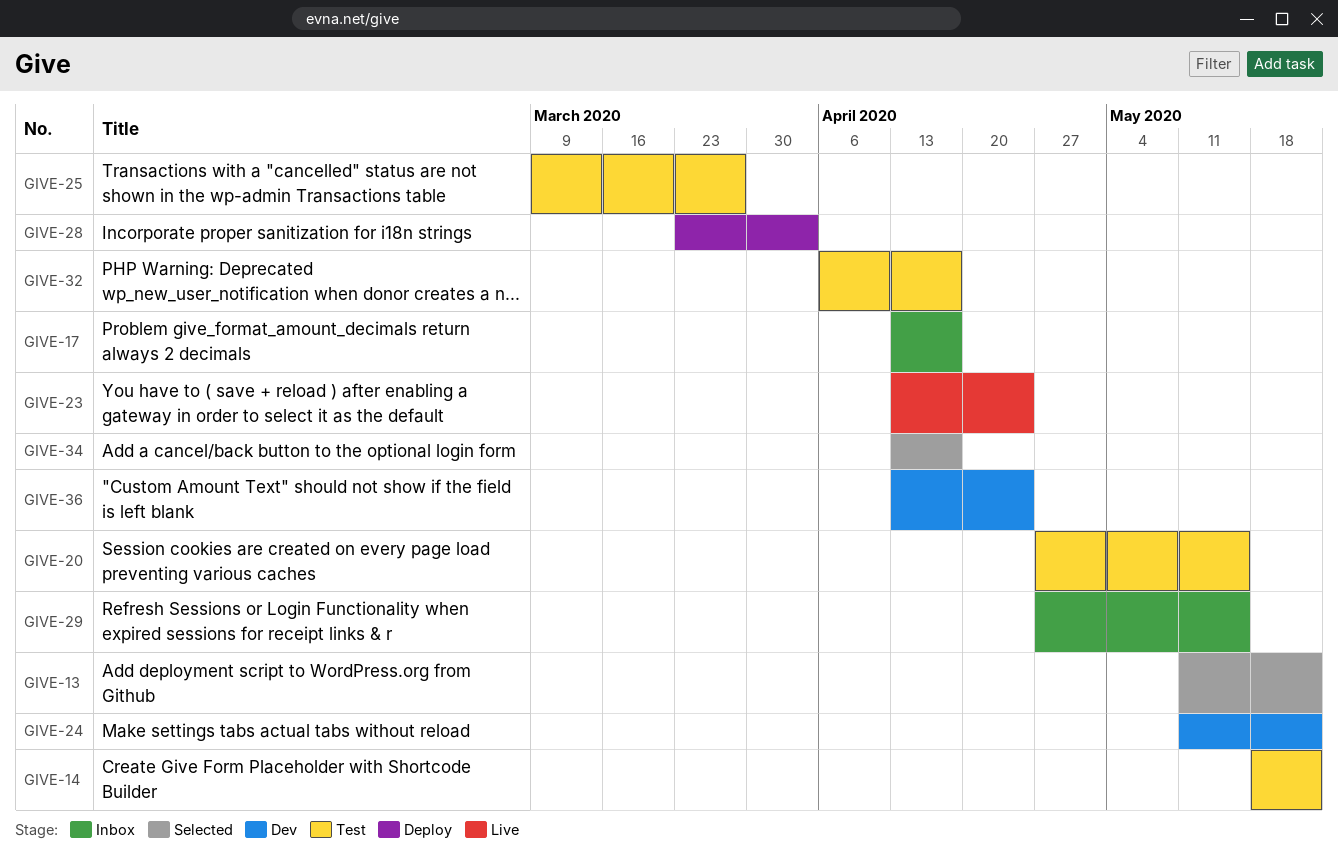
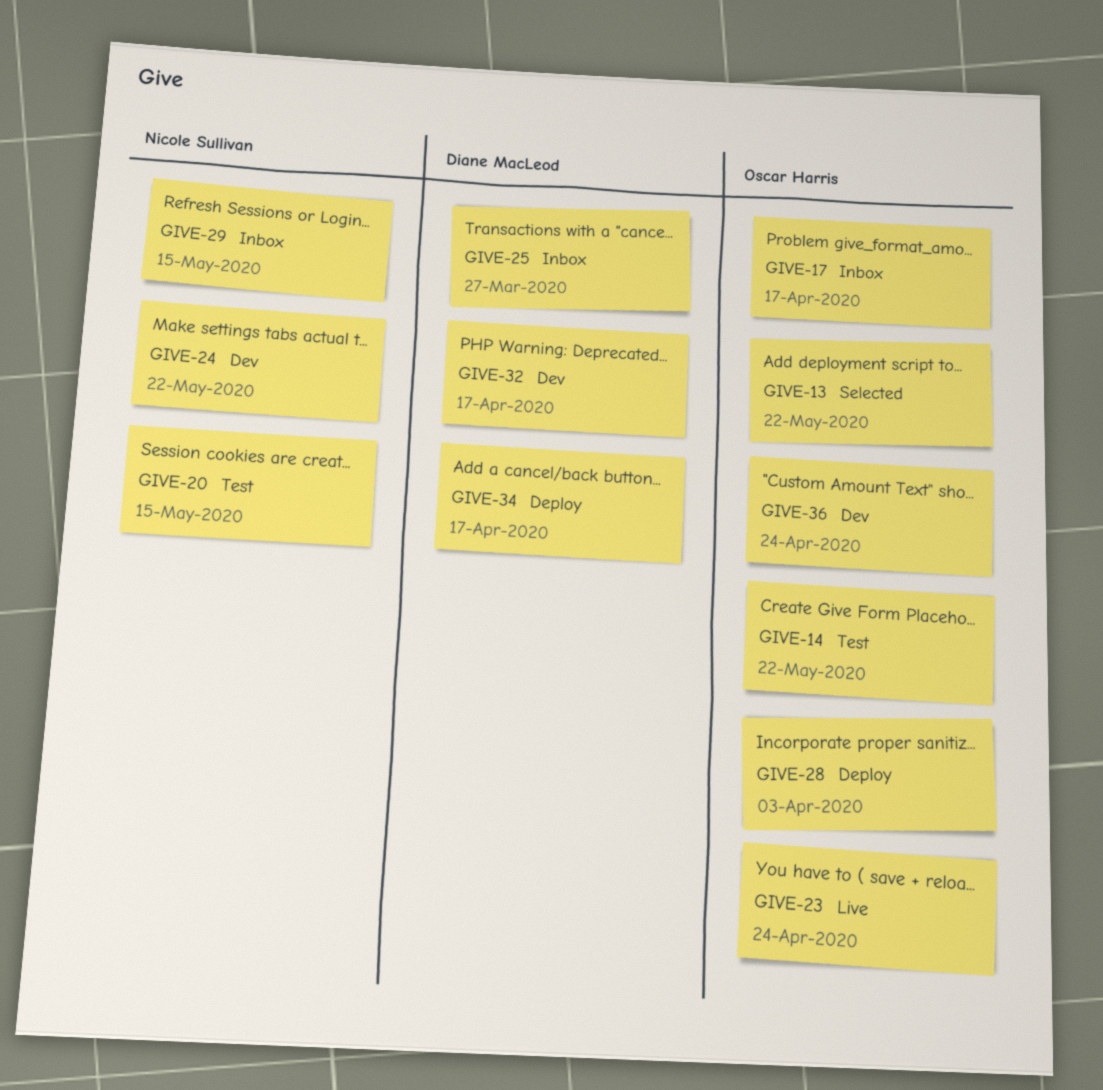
GIVE-25, status: Test -> Inbox
GIVE-32, status: Test -> Dev
GIVE-34, status: Selected -> Deploy

